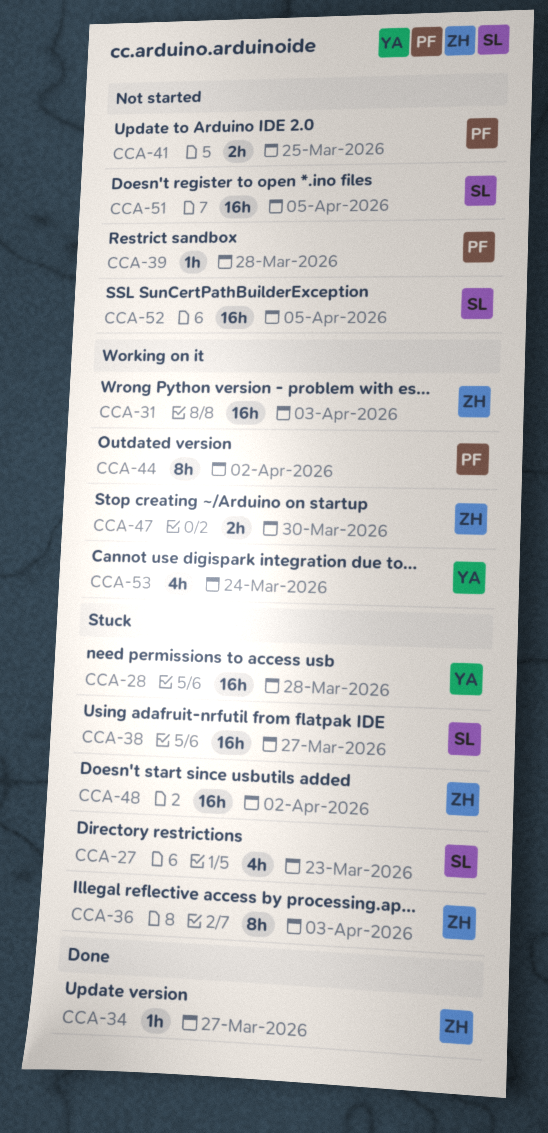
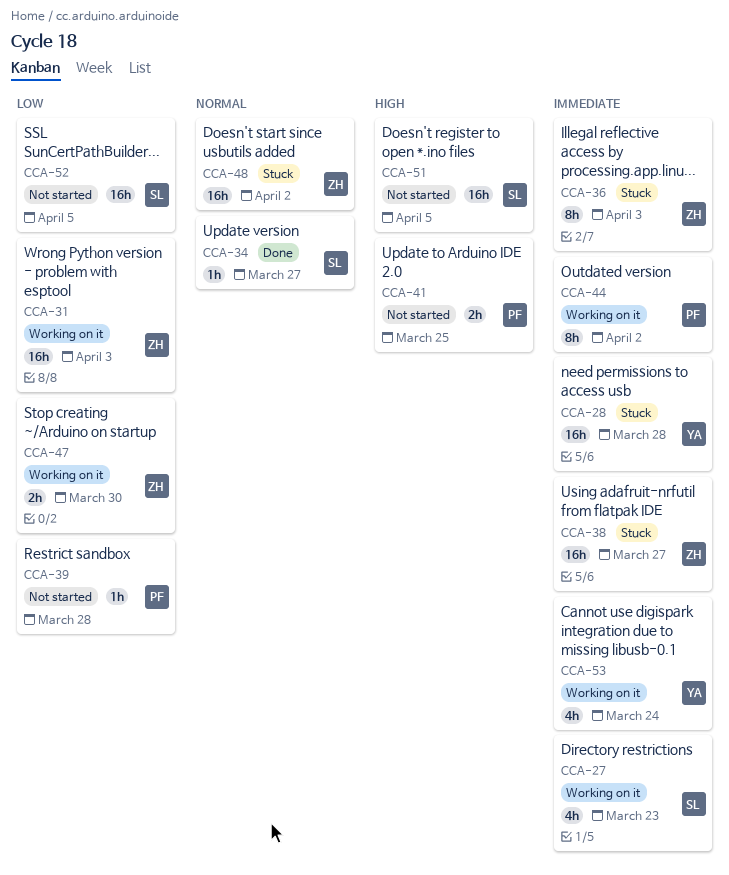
CCA-27, status: Stuck -> Working on it
CCA-34, owner: ZH -> SL
CCA-38, owner: SL -> ZH

